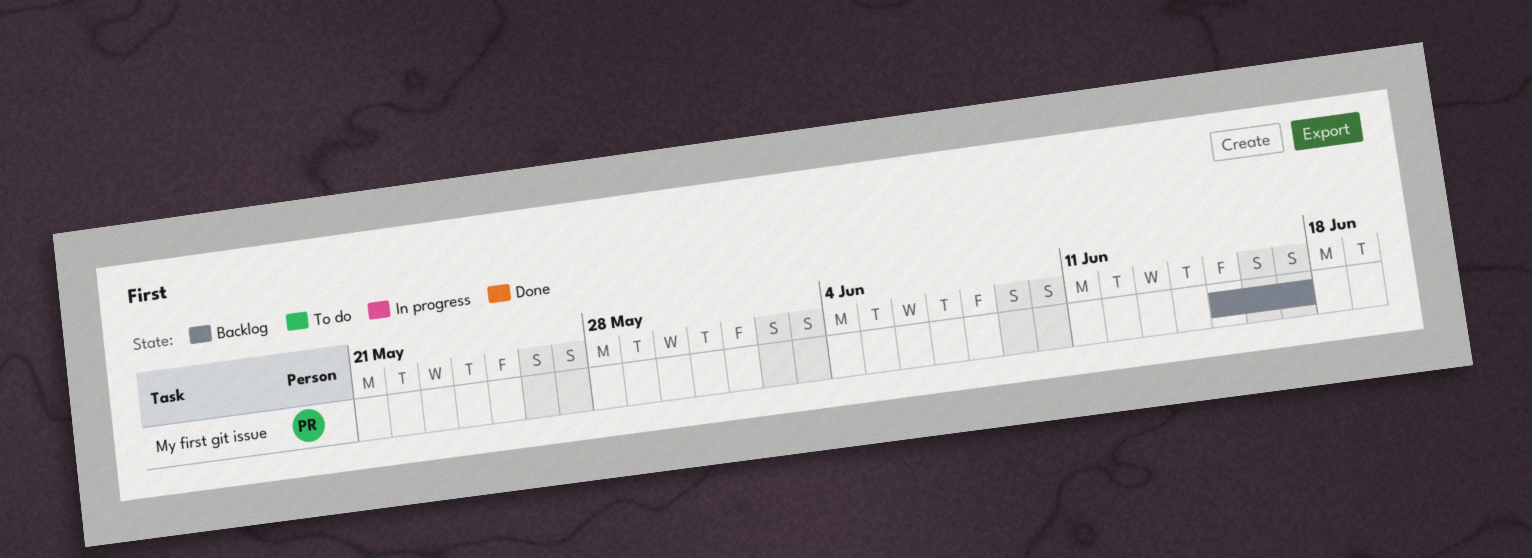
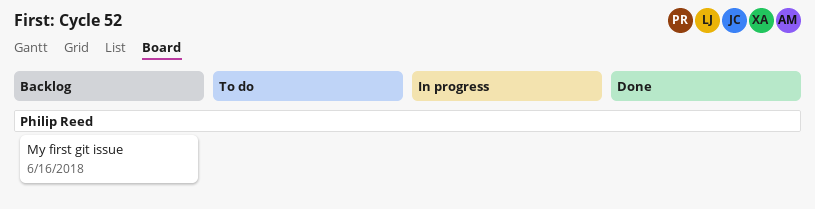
My first git issue, due: Jun 17 -> Jun 16

